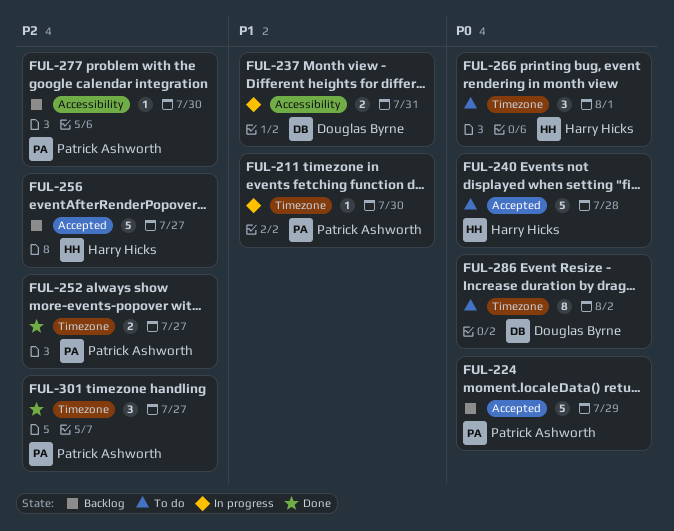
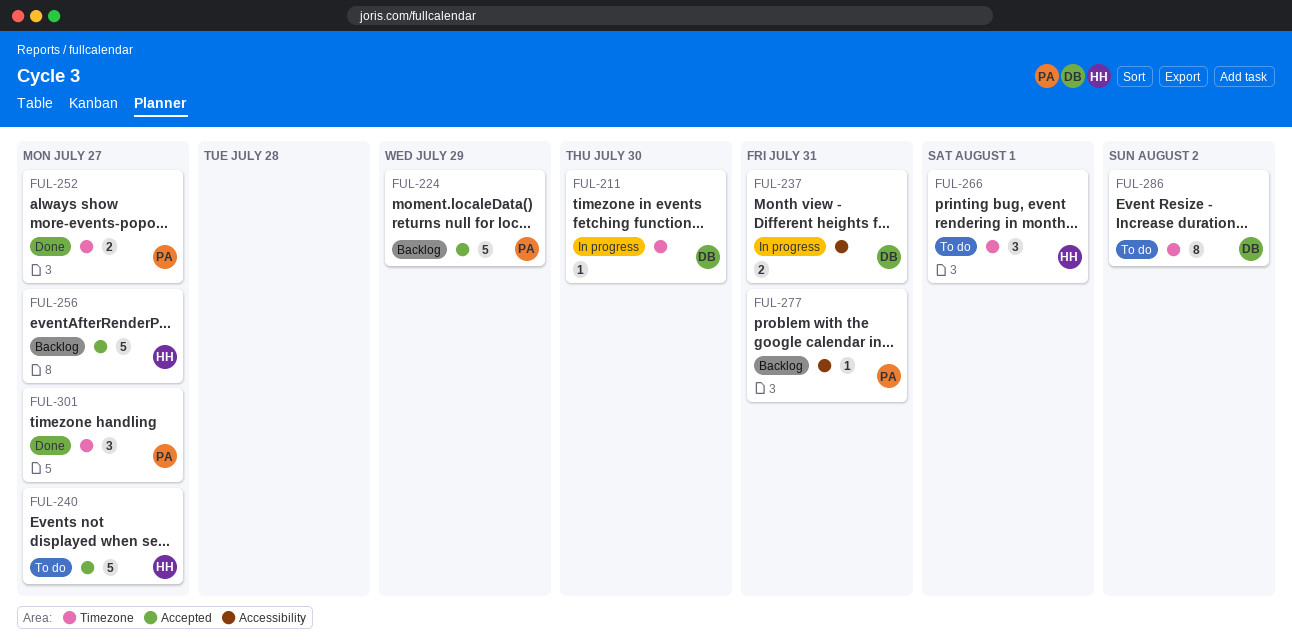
FUL-211, owner: Patrick Ashworth -> Douglas Byrne
FUL-240, due: Jul 28 -> Jul 27
FUL-277, due: Jul 30 -> Jul 31

